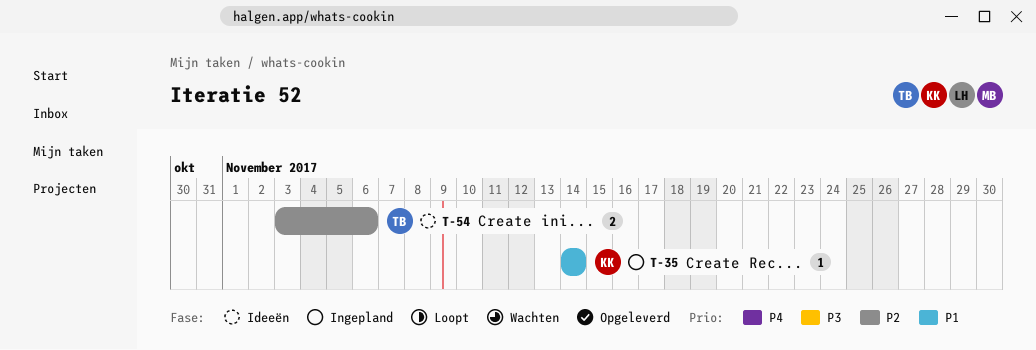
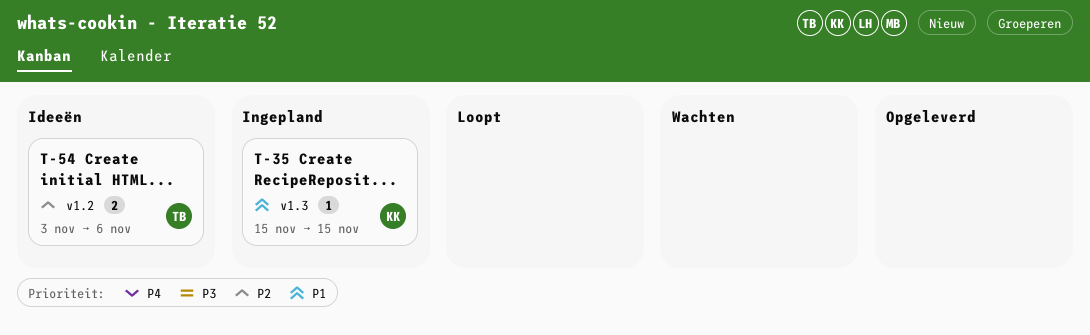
T-35, start: Nov 14 -> Nov 15
T-35, due: Nov 14 -> Nov 15

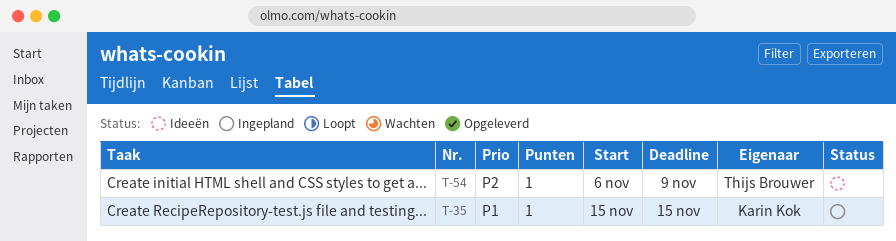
T-54, estimate: 2 -> 1
T-54, start: Nov 3 -> Nov 6
T-54, due: Nov 6 -> Nov 9

